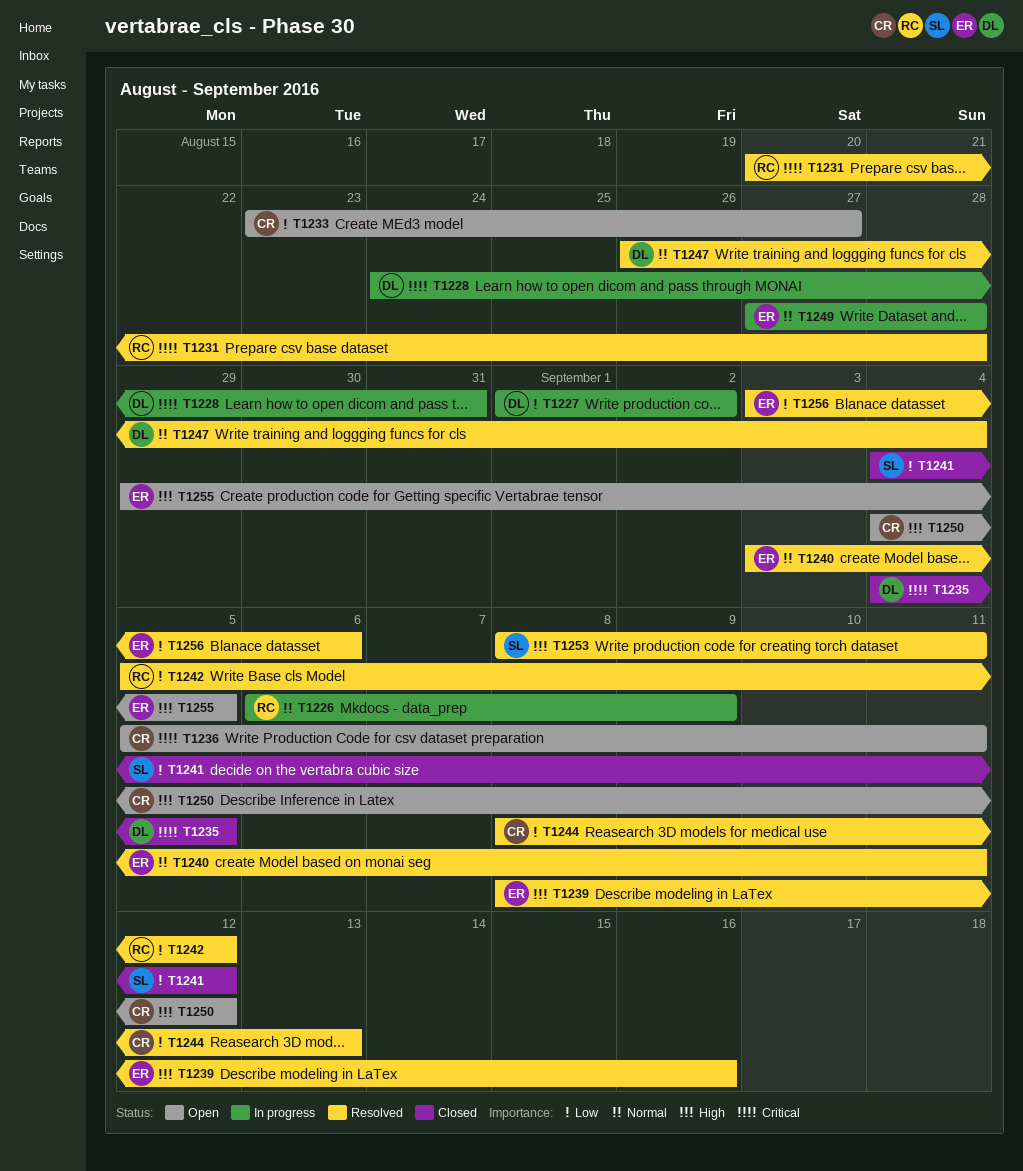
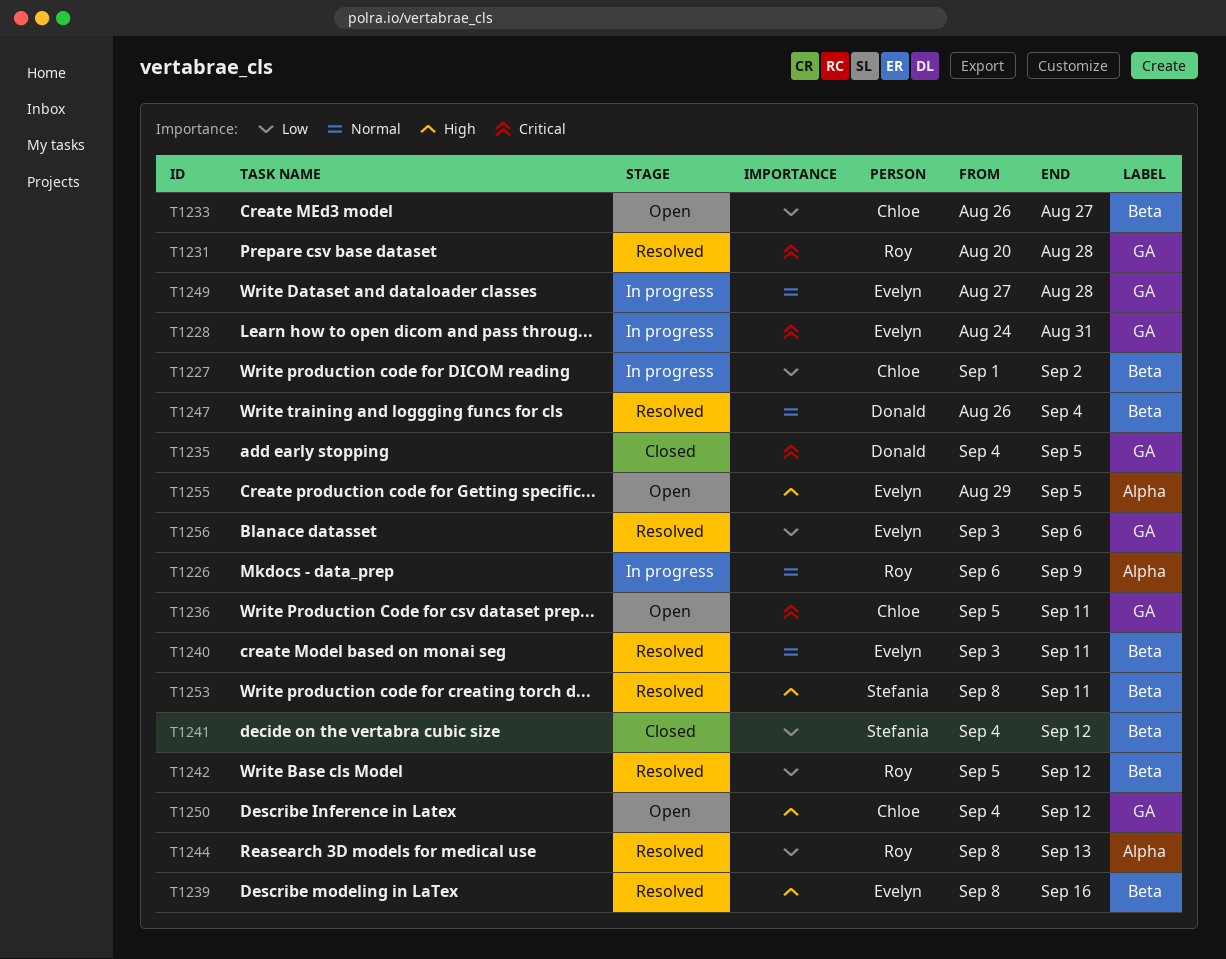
T1227, owner: Donald -> Chloe
T1228, owner: Donald -> Evelyn
T1233, start: Aug 23 -> Aug 26
T1244, owner: Chloe -> Roy

